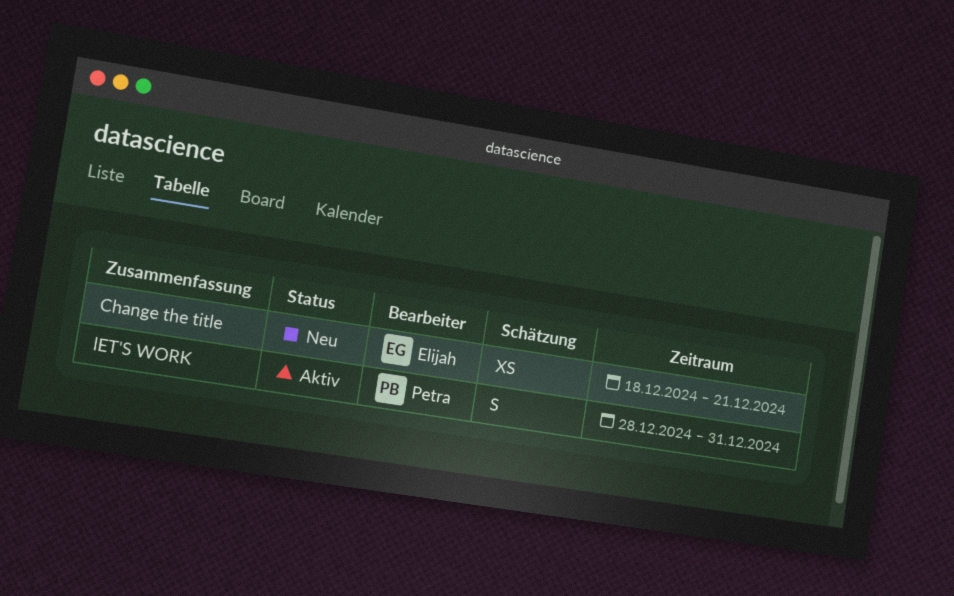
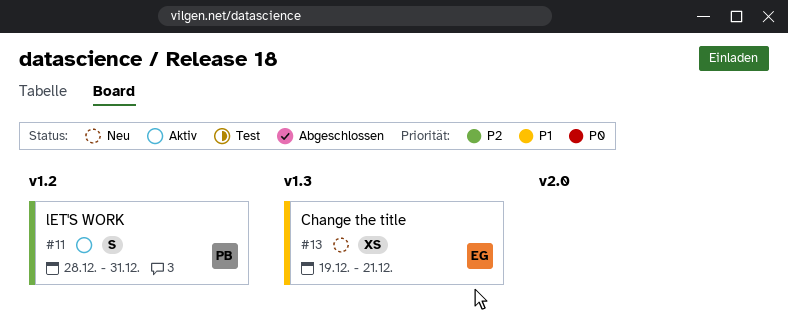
Change the title, start: Dec 18 -> Dec 19

